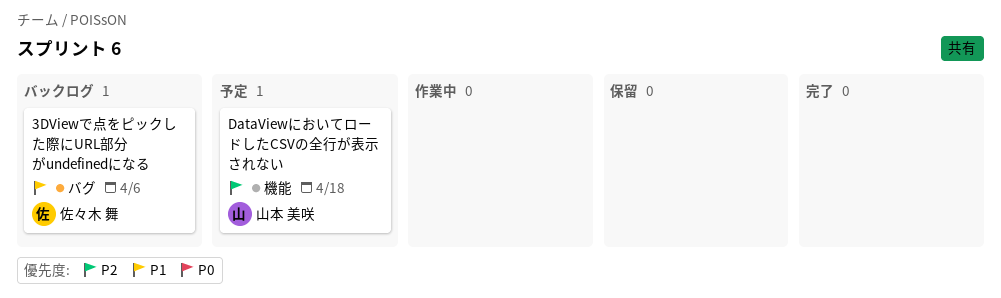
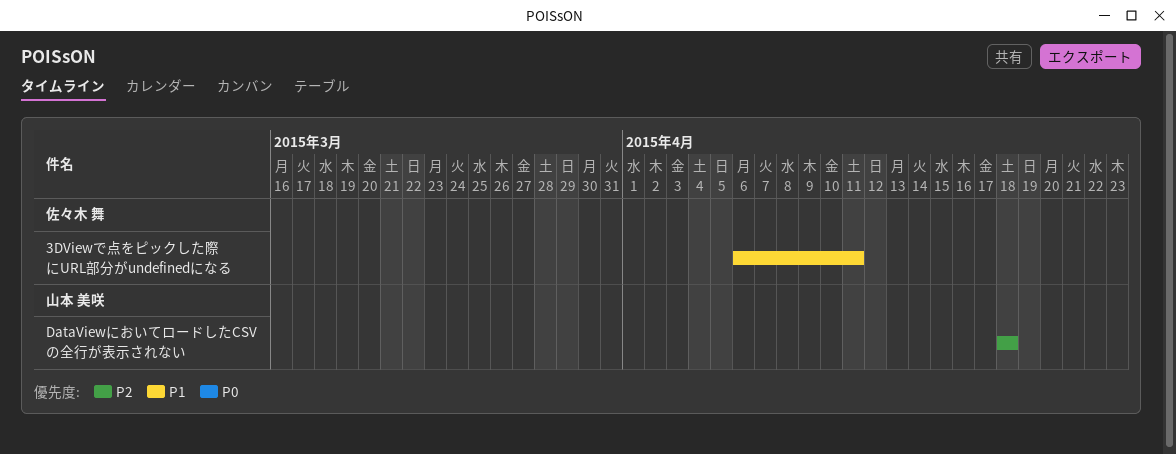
3DViewで点をピックした際にURL部分がundefinedになる, due: Apr 6 -> Apr 11

